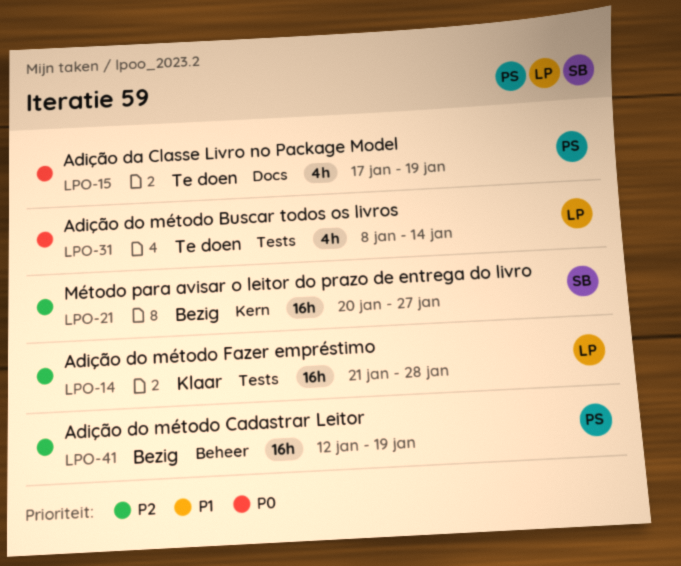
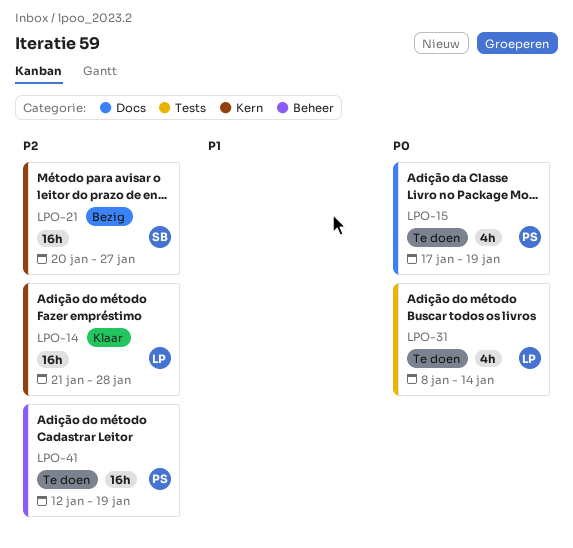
LPO-14, label: Tests -> Kern
LPO-41, status: Bezig -> Te doen

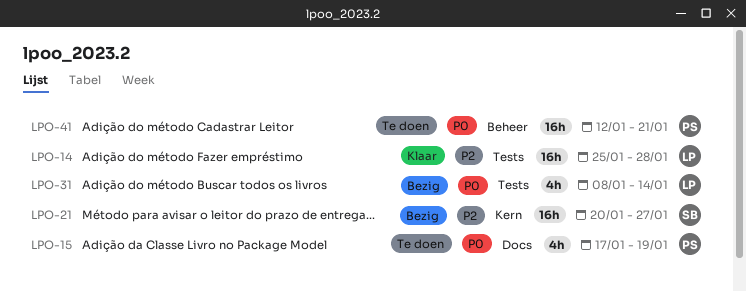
LPO-14, label: Kern -> Tests
LPO-14, start: Jan 21 -> Jan 25
LPO-31, status: Te doen -> Bezig
LPO-41, priority: P2 -> P0
LPO-41, due: Jan 19 -> Jan 21

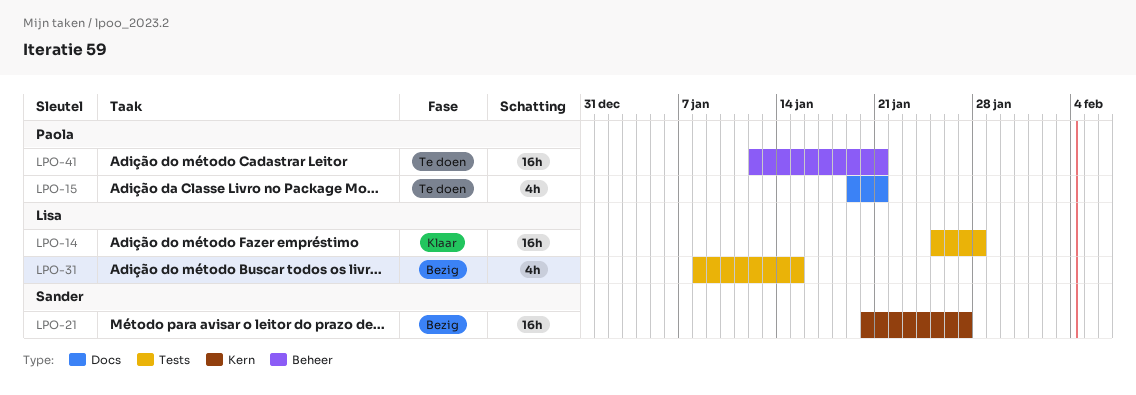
LPO-15, start: Jan 17 -> Jan 19
LPO-15, due: Jan 19 -> Jan 21
LPO-31, due: Jan 14 -> Jan 15

